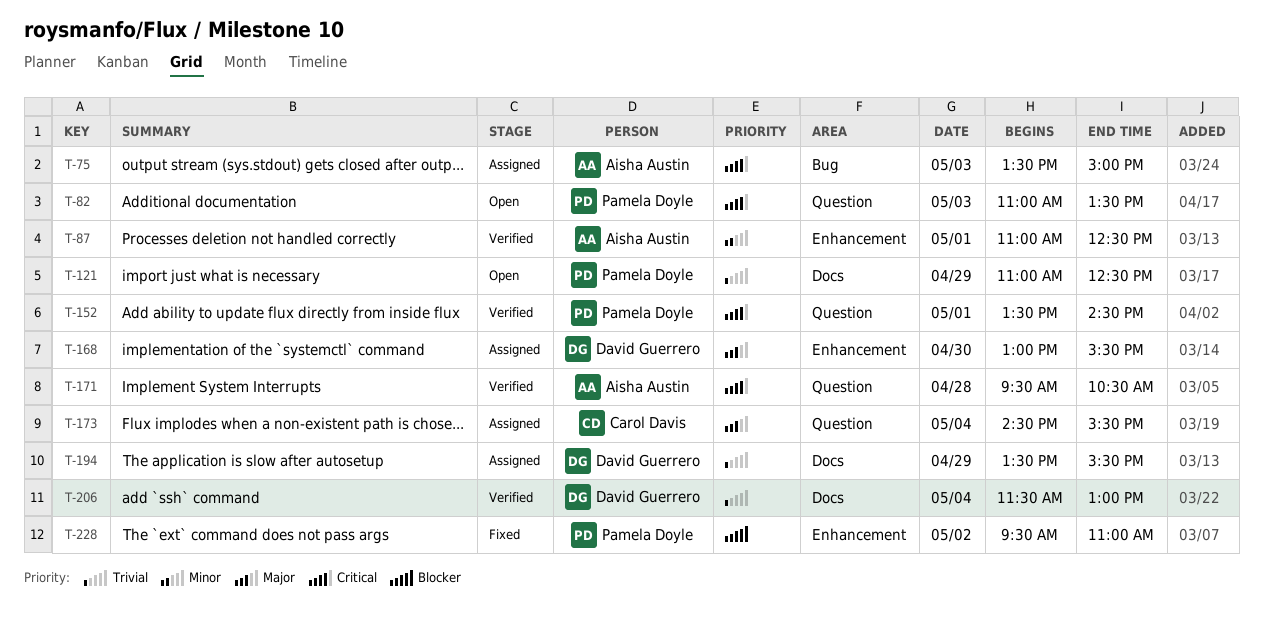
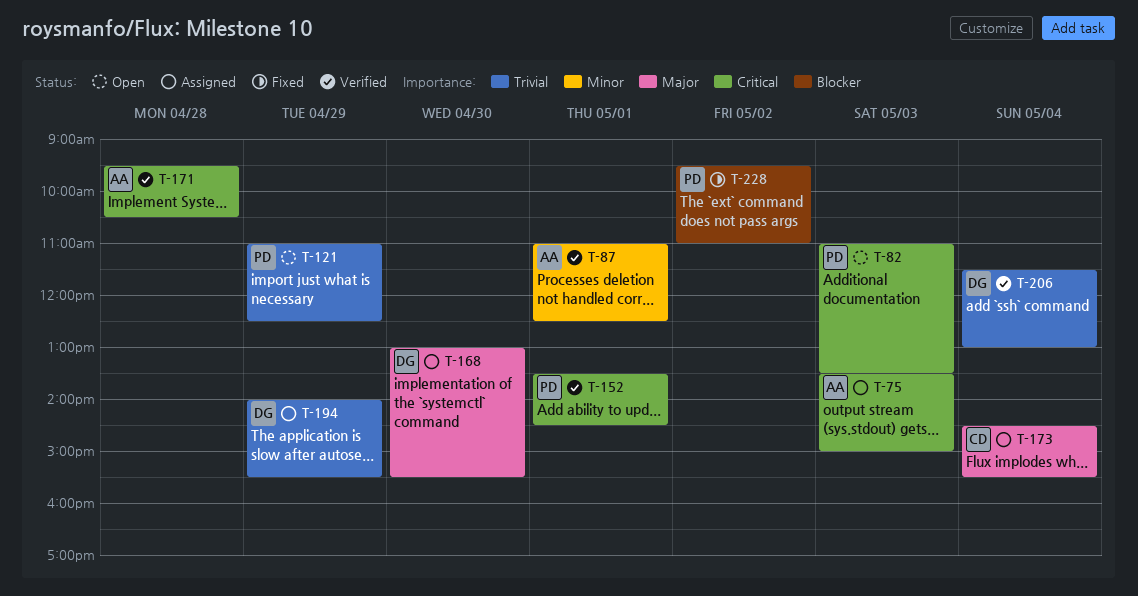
T-194, begins: 13:30 -> 14:00

